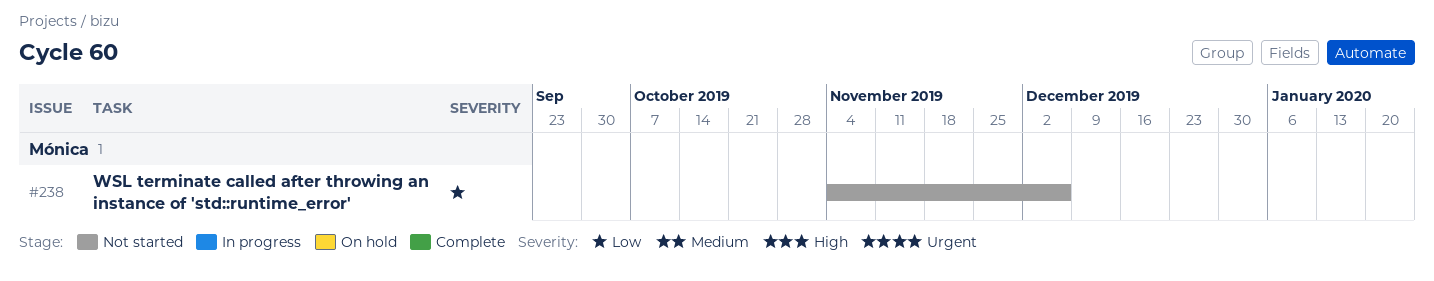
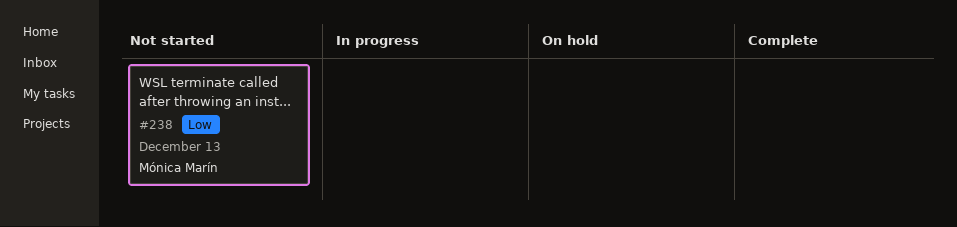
#238, due: Dec 6 -> Dec 13

